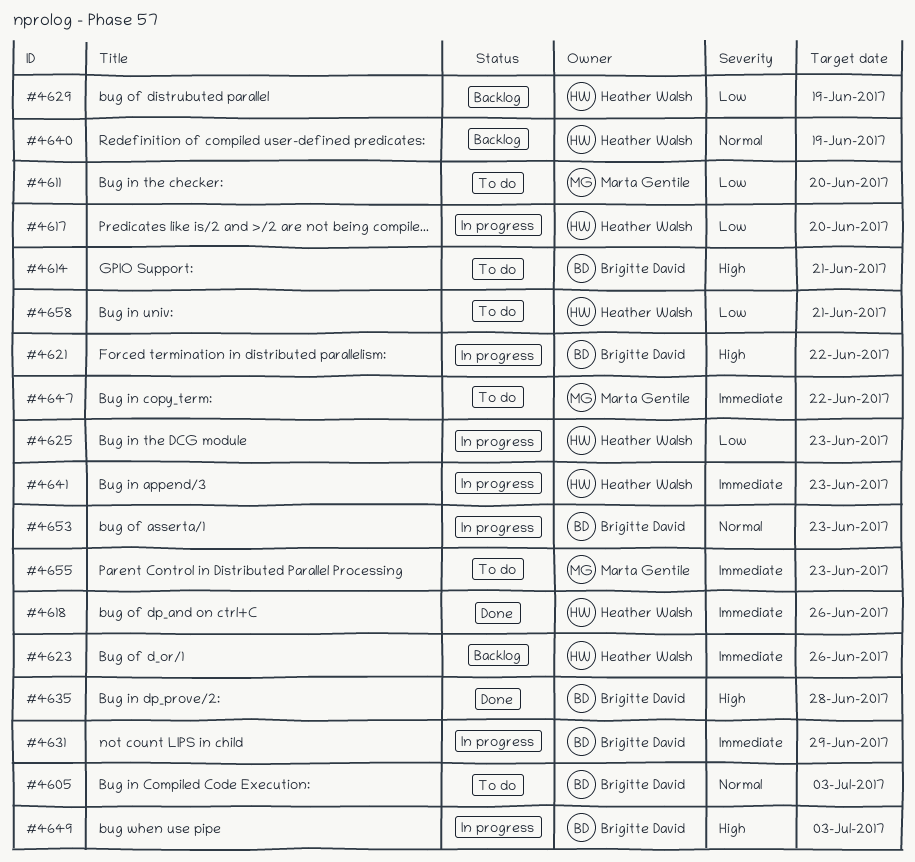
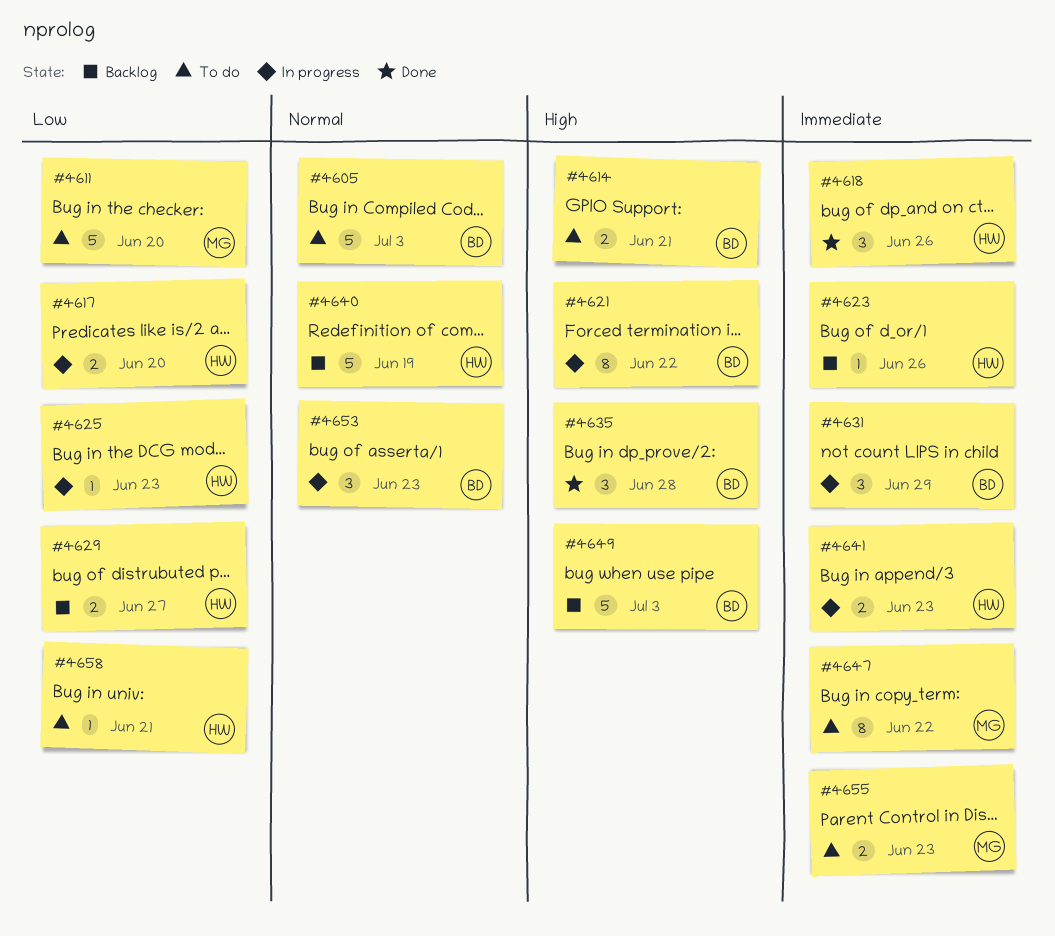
#4629, due: Jun 19 -> Jun 27
#4649, status: In progress -> Backlog

